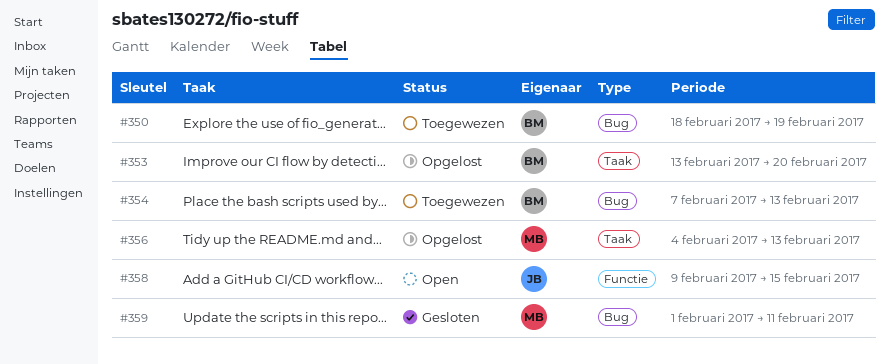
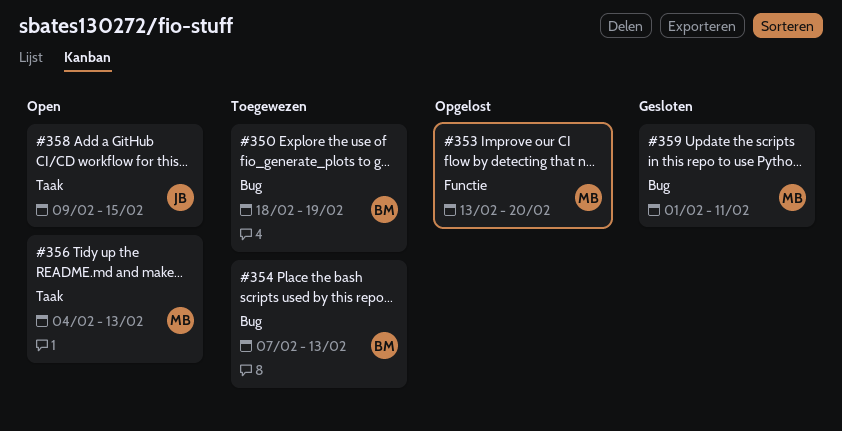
#353, owner: BM -> MB
#353, label: Taak -> Functie
#356, status: Opgelost -> Open
#358, label: Functie -> Taak

